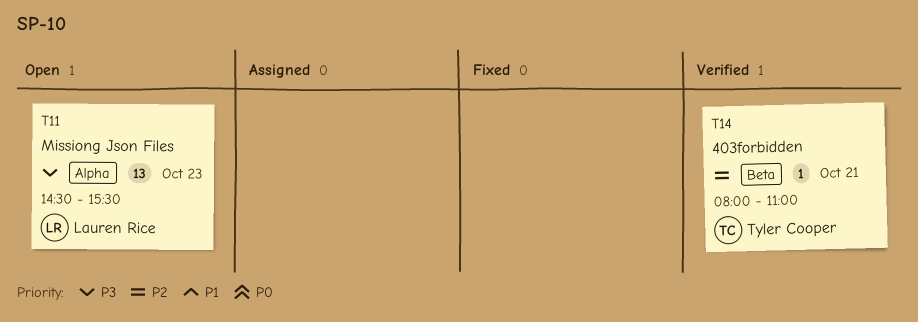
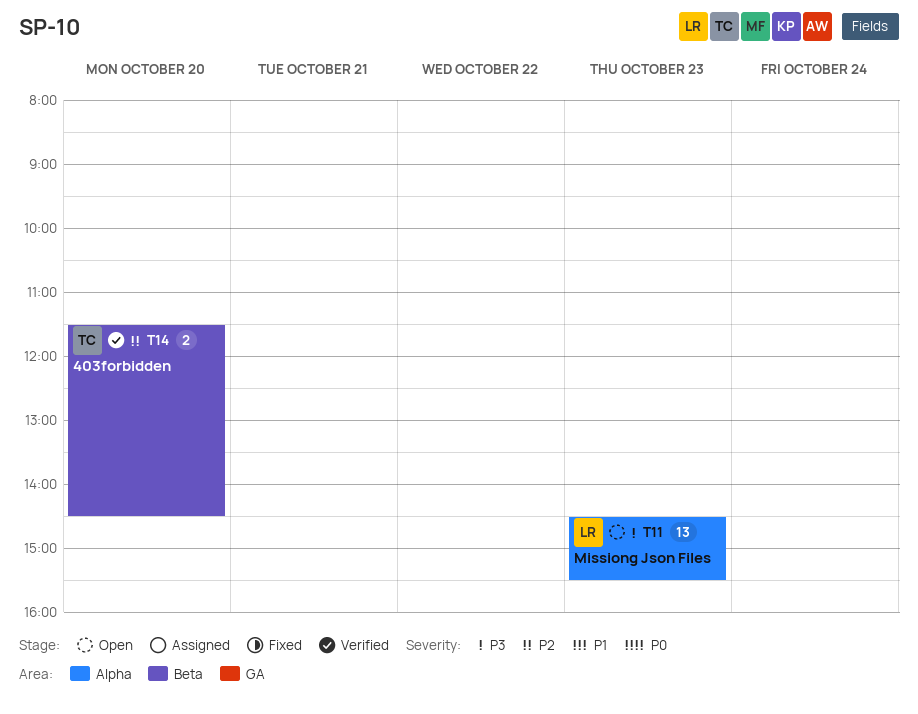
T14, estimate: 1 -> 2
T14, day: Oct 21 -> Oct 20
T14, begins: 08:00 -> 11:30
T14, ends: 11:00 -> 14:30

